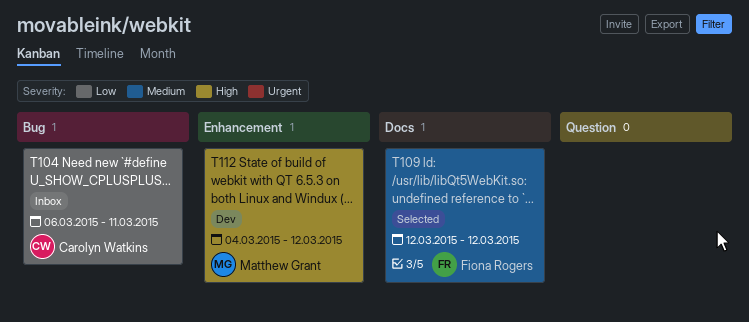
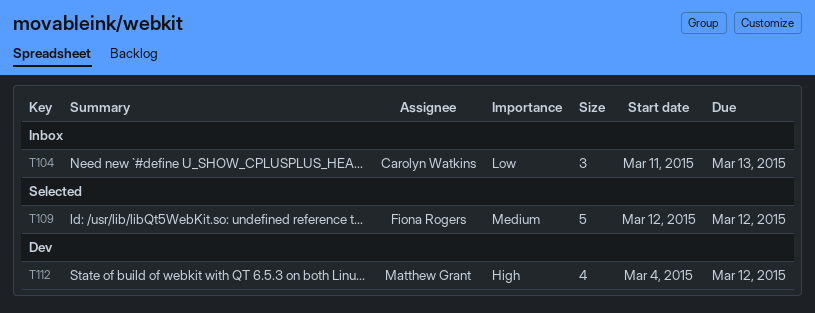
T104, start: Mar 6 -> Mar 11
T104, due: Mar 11 -> Mar 13

